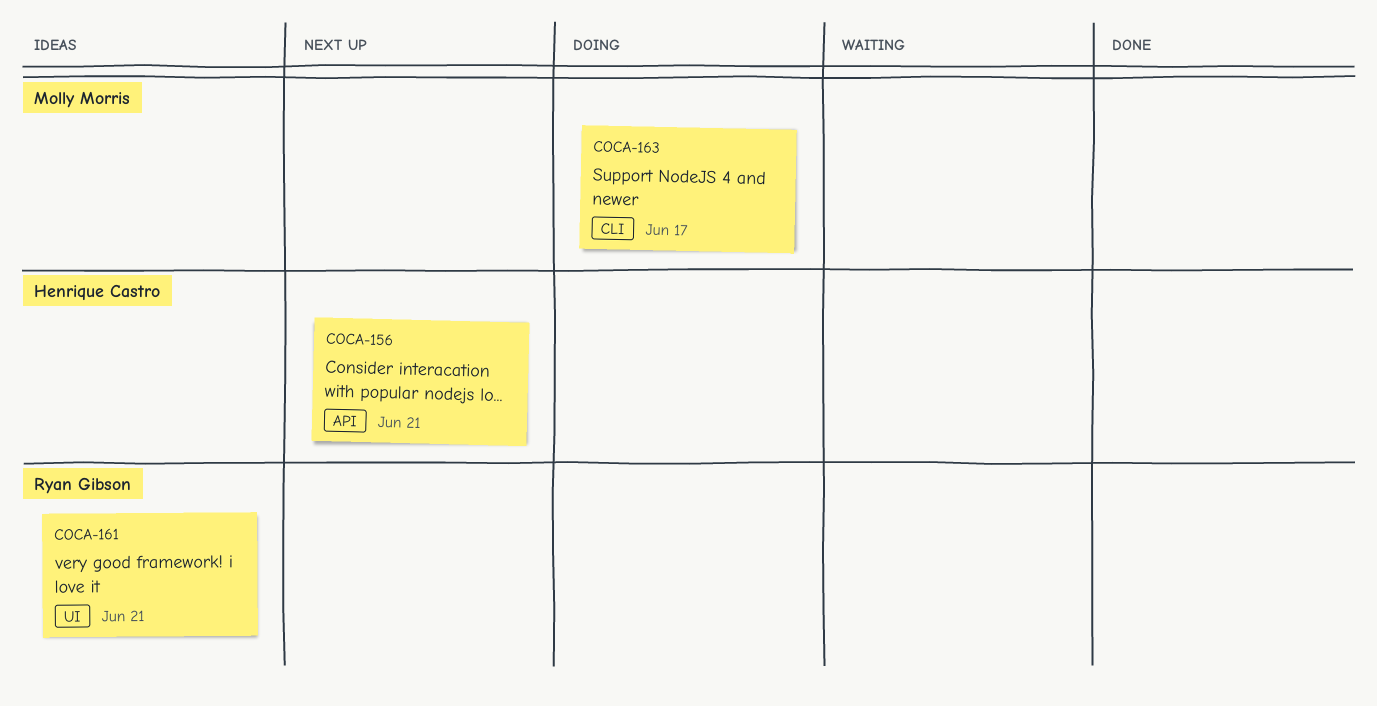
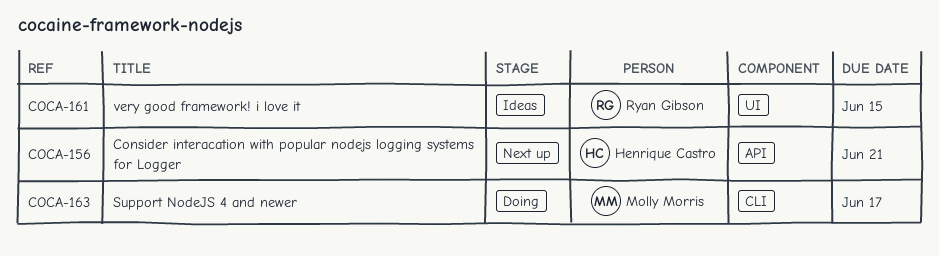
COCA-161, due: Jun 21 -> Jun 15

